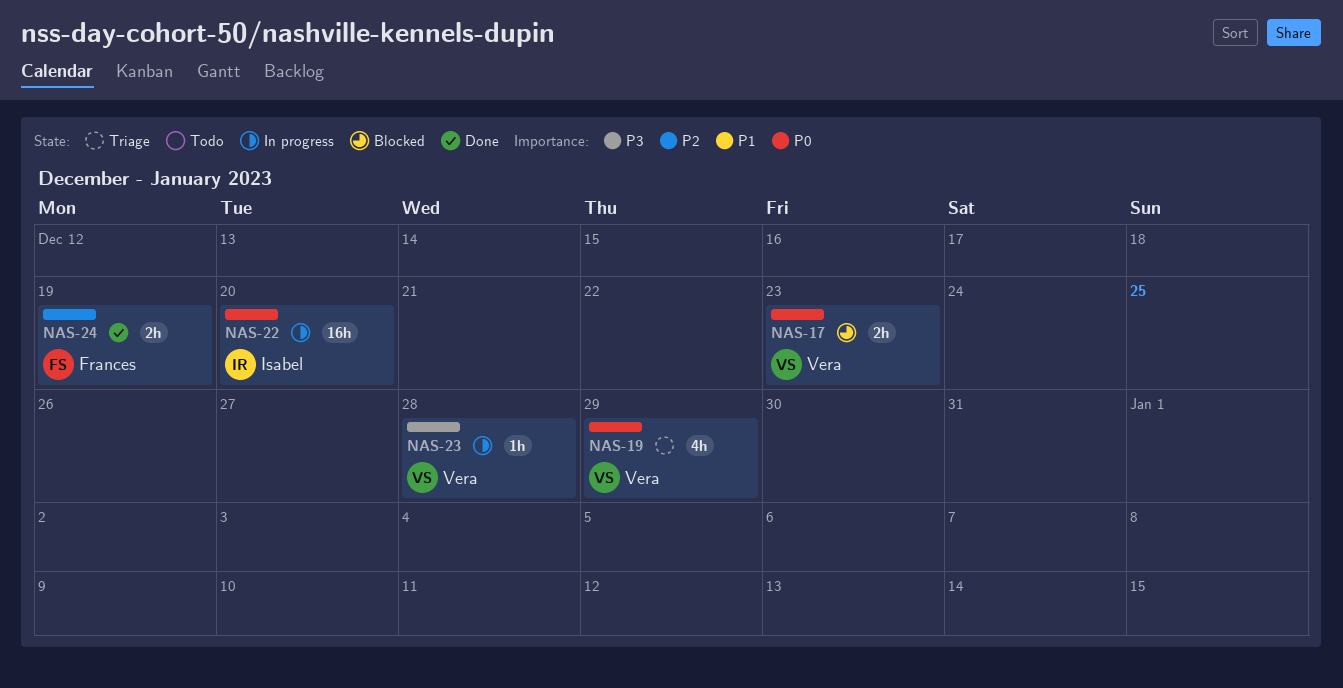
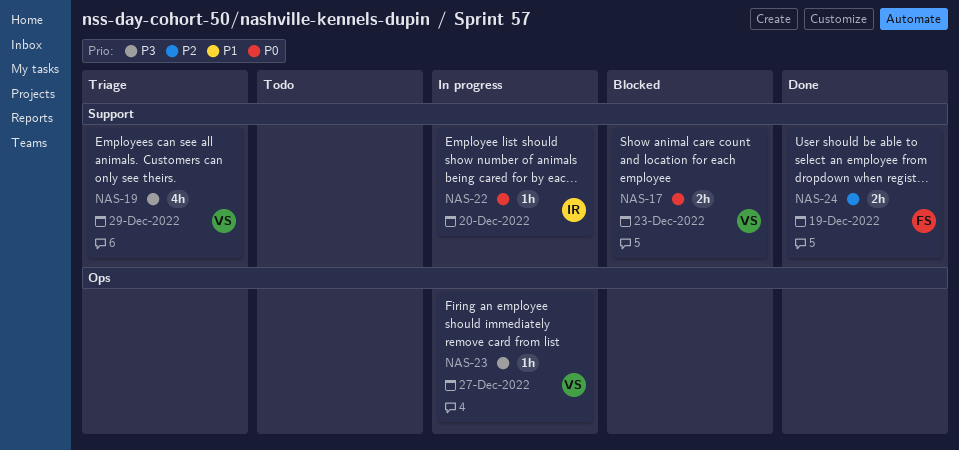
NAS-19, priority: P0 -> P3
NAS-22, estimate: 16h -> 1h
NAS-23, due: Dec 28 -> Dec 27

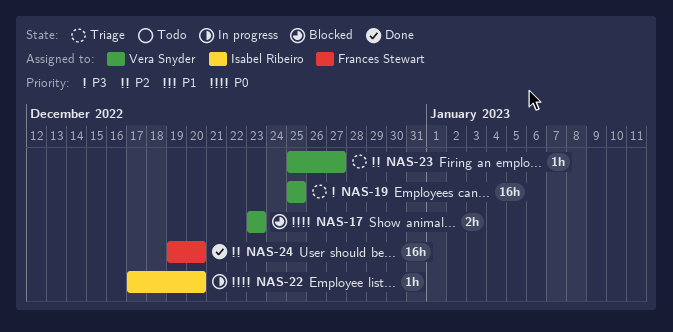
NAS-19, estimate: 4h -> 16h
NAS-19, due: Dec 29 -> Dec 25
NAS-23, status: In progress -> Triage
NAS-23, priority: P3 -> P2
NAS-24, estimate: 2h -> 16h
NAS-24, due: Dec 19 -> Dec 20

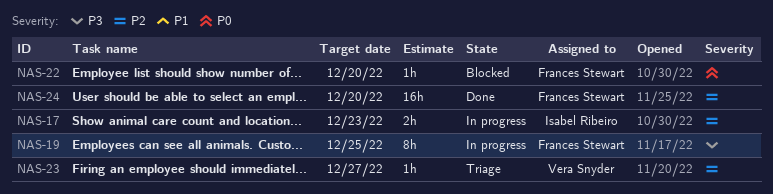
NAS-17, status: Blocked -> In progress
NAS-17, owner: Vera Snyder -> Isabel Ribeiro
NAS-17, priority: P0 -> P2
NAS-19, status: Triage -> In progress
NAS-19, owner: Vera Snyder -> Frances Stewart
NAS-19, estimate: 16h -> 8h
NAS-22, status: In progress -> Blocked
NAS-22, owner: Isabel Ribeiro -> Frances Stewart

